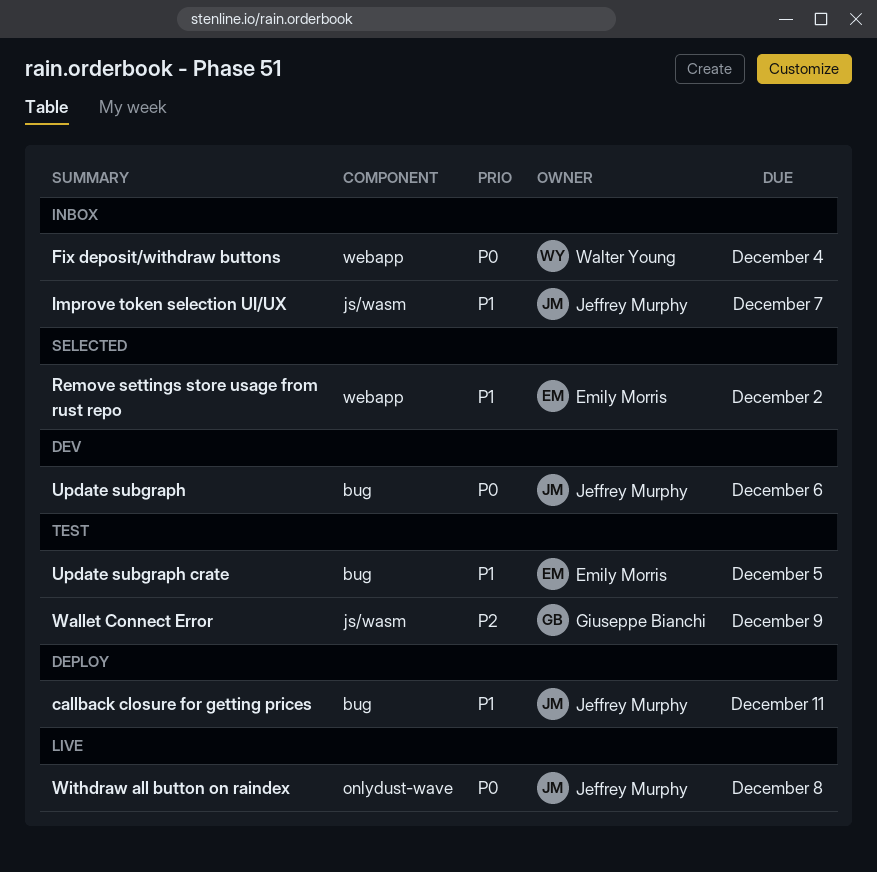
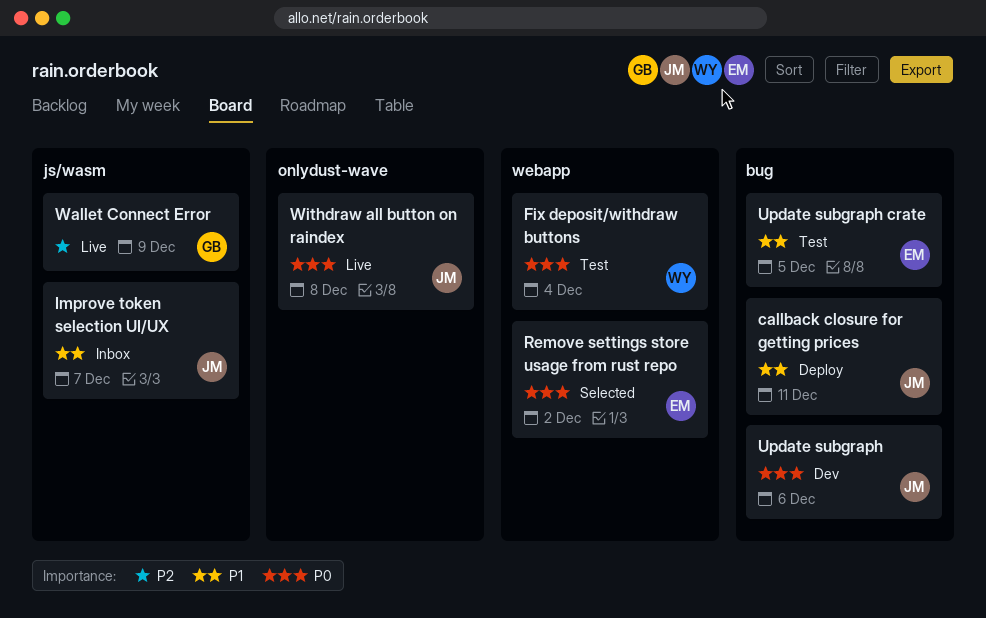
Fix deposit/withdraw buttons, status: Inbox -> Test
Remove settings store usage from rust repo, priority: P1 -> P0
Wallet Connect Error, status: Test -> Live

